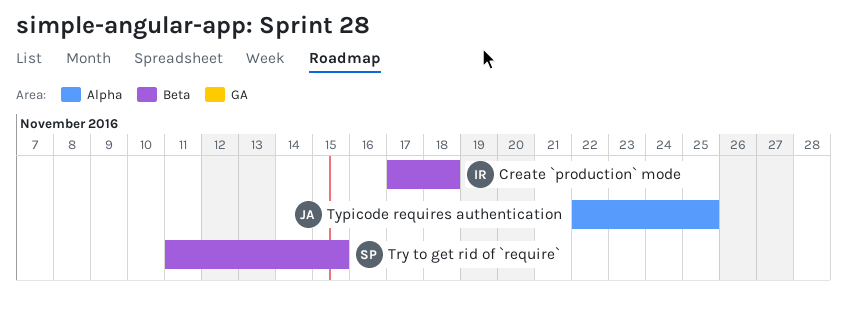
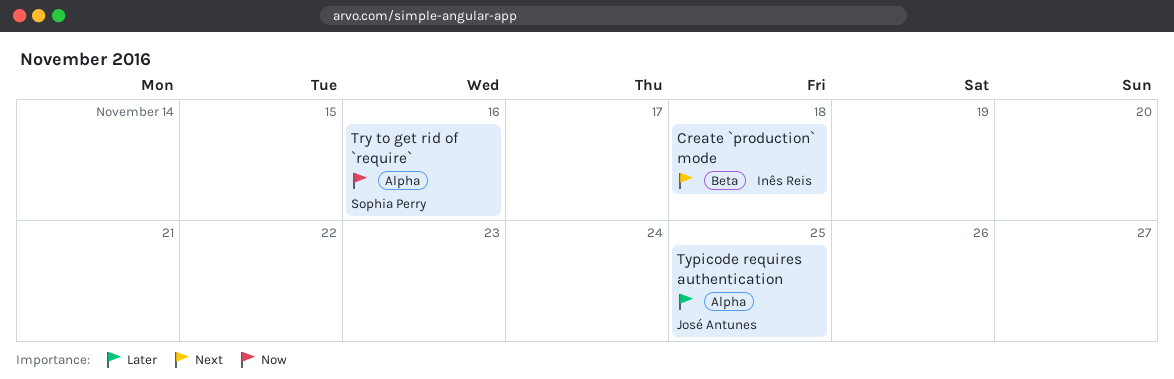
Try to get rid of `require`, label: Beta -> Alpha
Try to get rid of `require`, due: Nov 15 -> Nov 16

